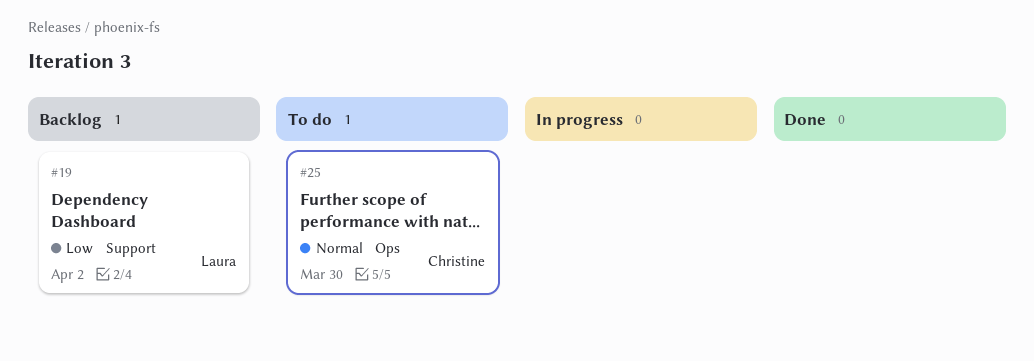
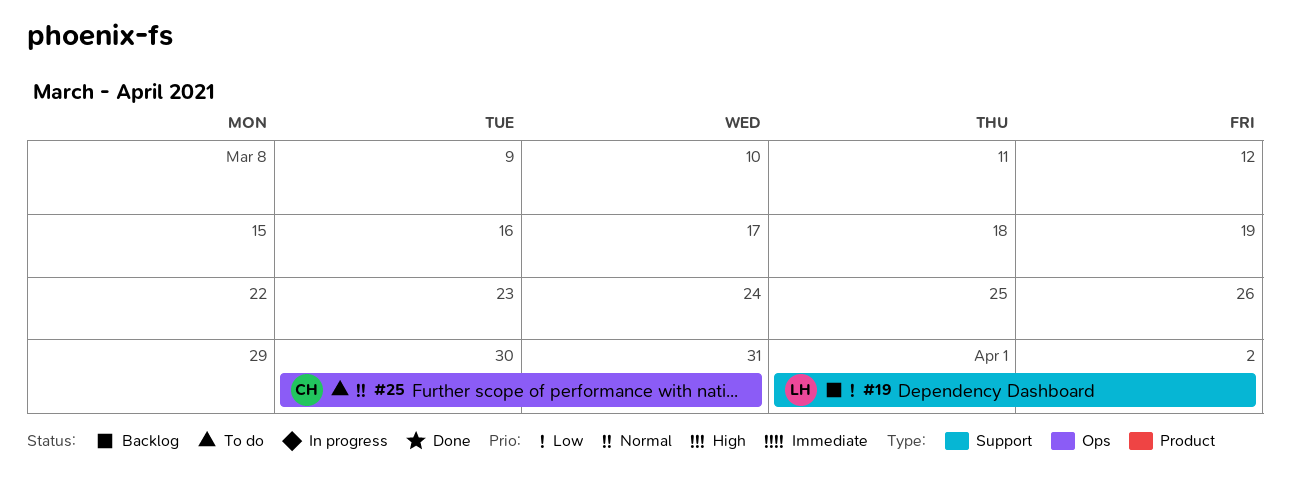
#25, due: Mar 30 -> Mar 31

